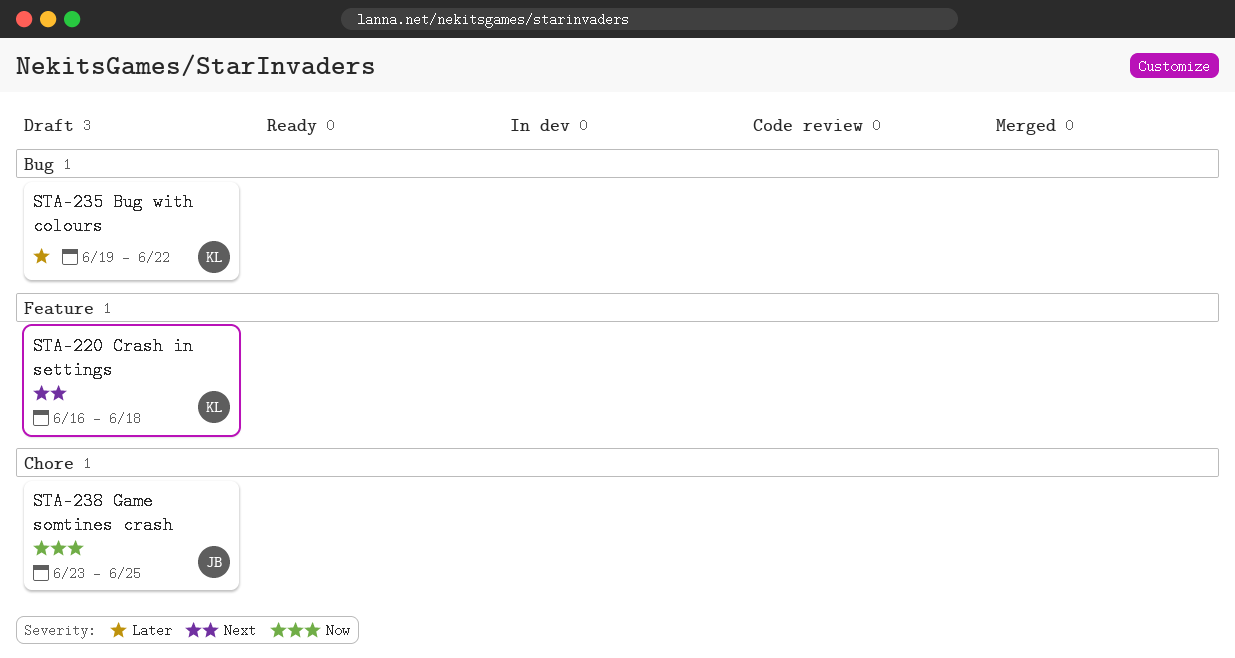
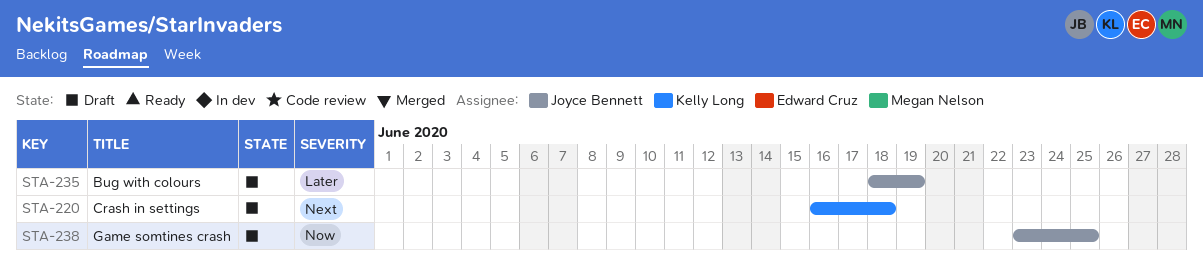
STA-235, owner: Kelly Long -> Joyce Bennett
STA-235, start: Jun 19 -> Jun 18
STA-235, due: Jun 22 -> Jun 19

